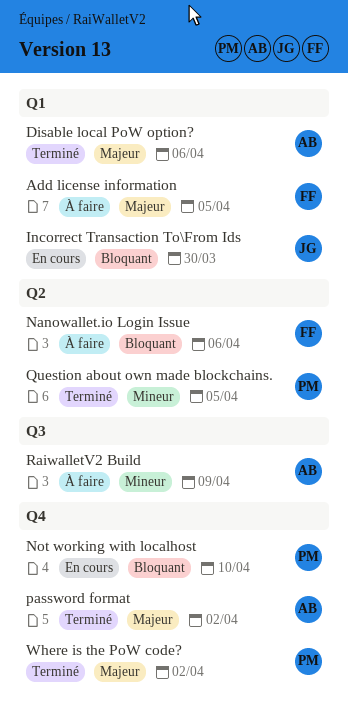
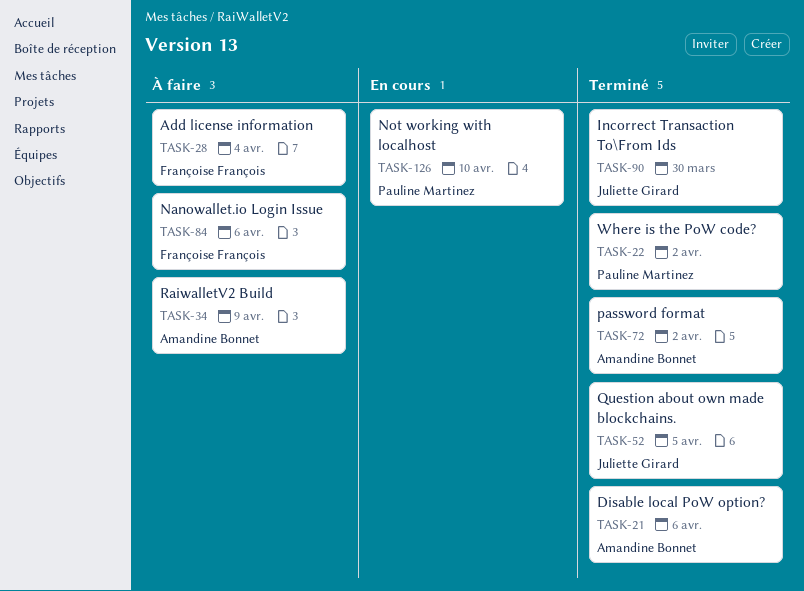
Add license information, due: Apr 5 -> Apr 4
Incorrect Transaction To\From Ids, status: En cours -> Terminé
Question about own made blockchains., owner: Pauline Martinez -> Juliette Girard

